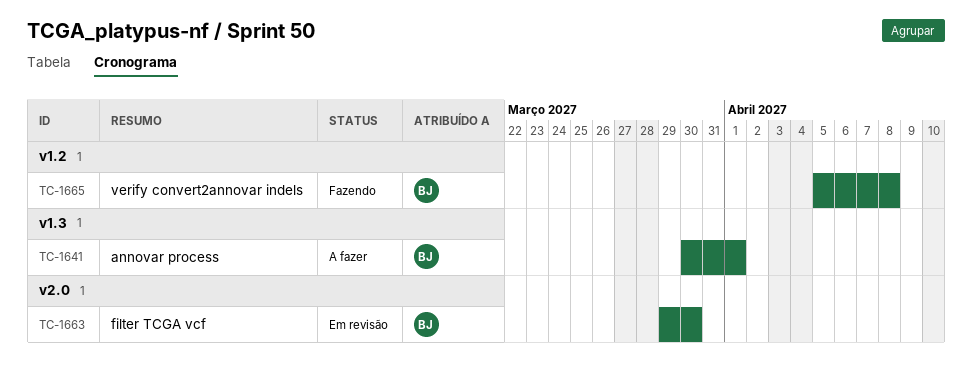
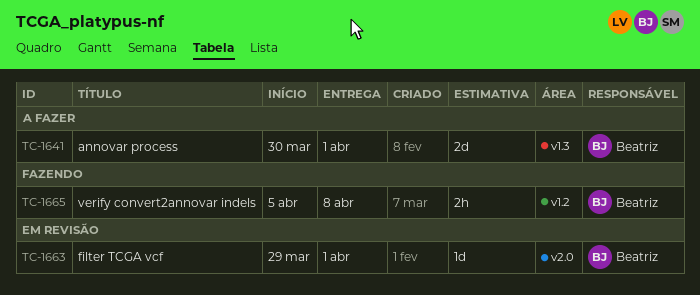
TC-1663, due: Mar 30 -> Apr 1

